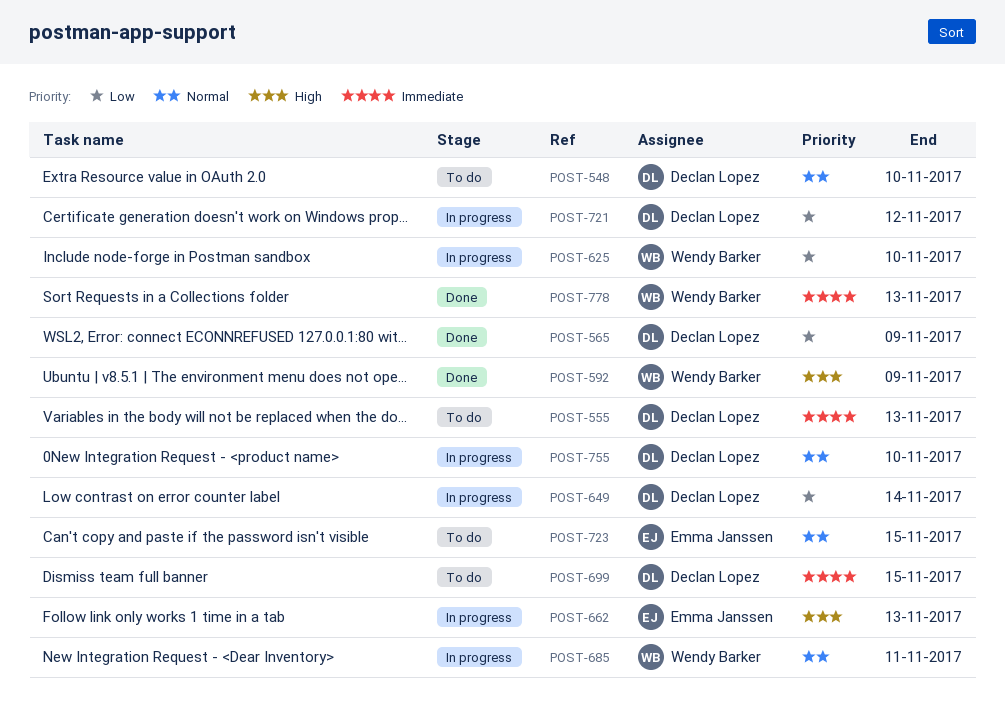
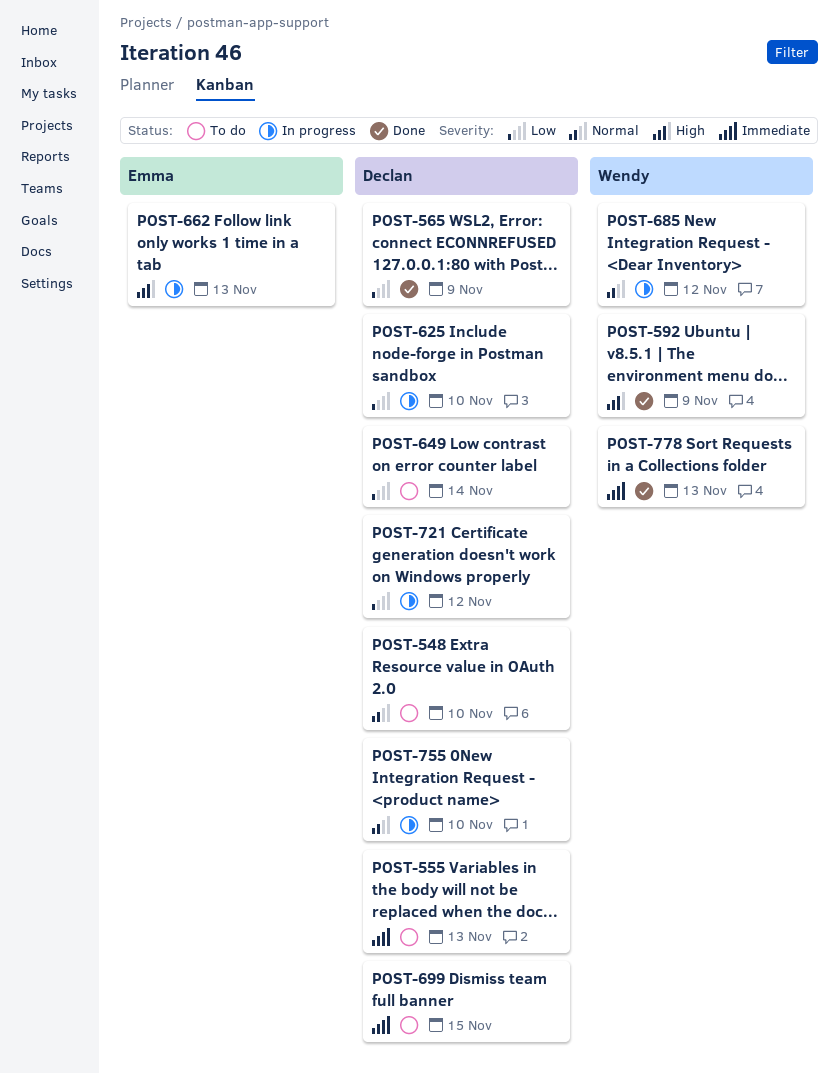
POST-625, owner: Wendy Barker -> Declan Lopez
POST-649, status: In progress -> To do
POST-685, due: Nov 11 -> Nov 12
POST-723: present -> none

